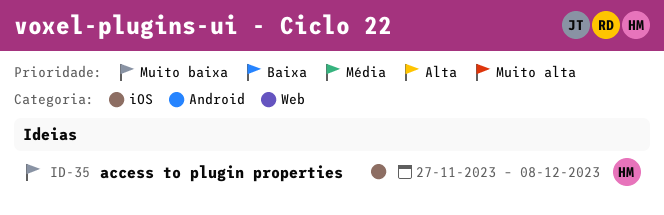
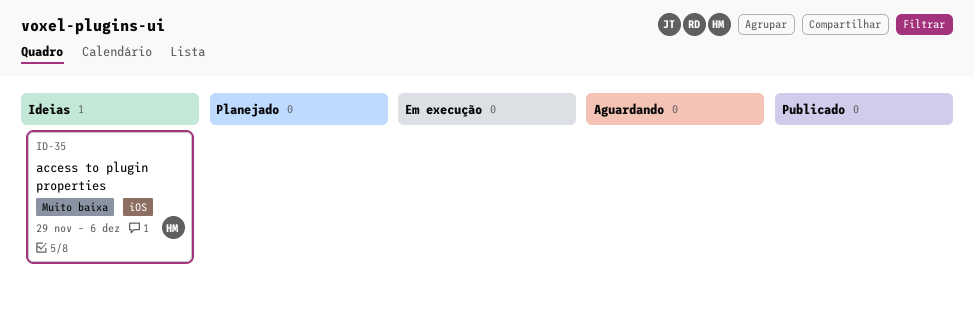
ID-35, start: Nov 27 -> Nov 29
ID-35, due: Dec 8 -> Dec 6

